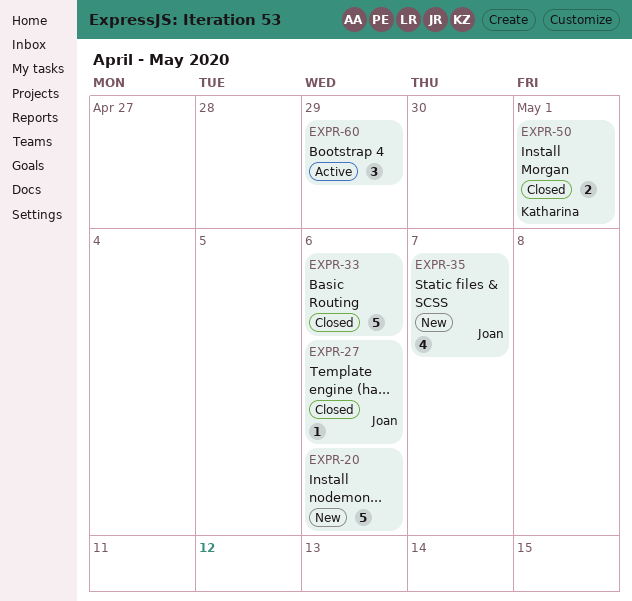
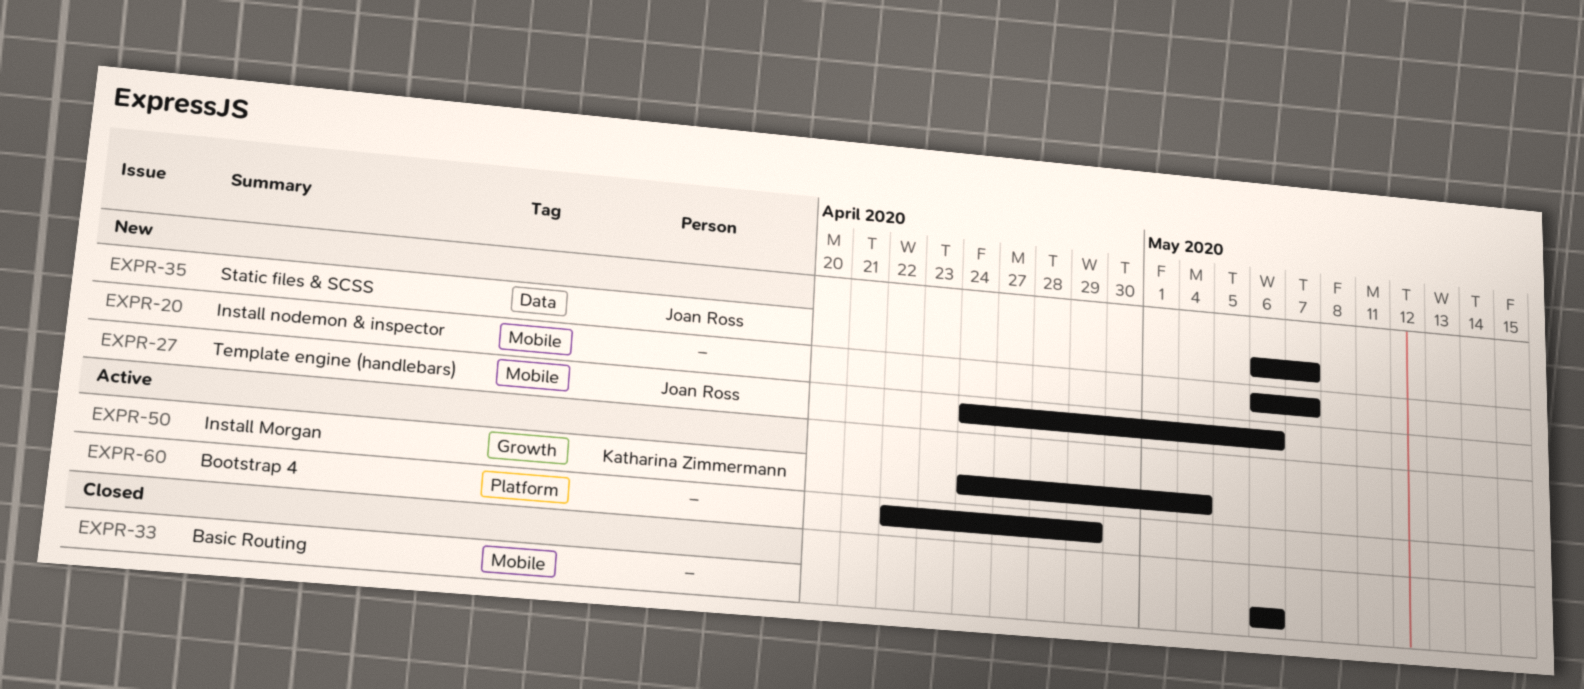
EXPR-20, due: May 6 -> May 7
EXPR-27, status: Closed -> New
EXPR-50, status: Closed -> Active
EXPR-50, due: May 1 -> May 4

